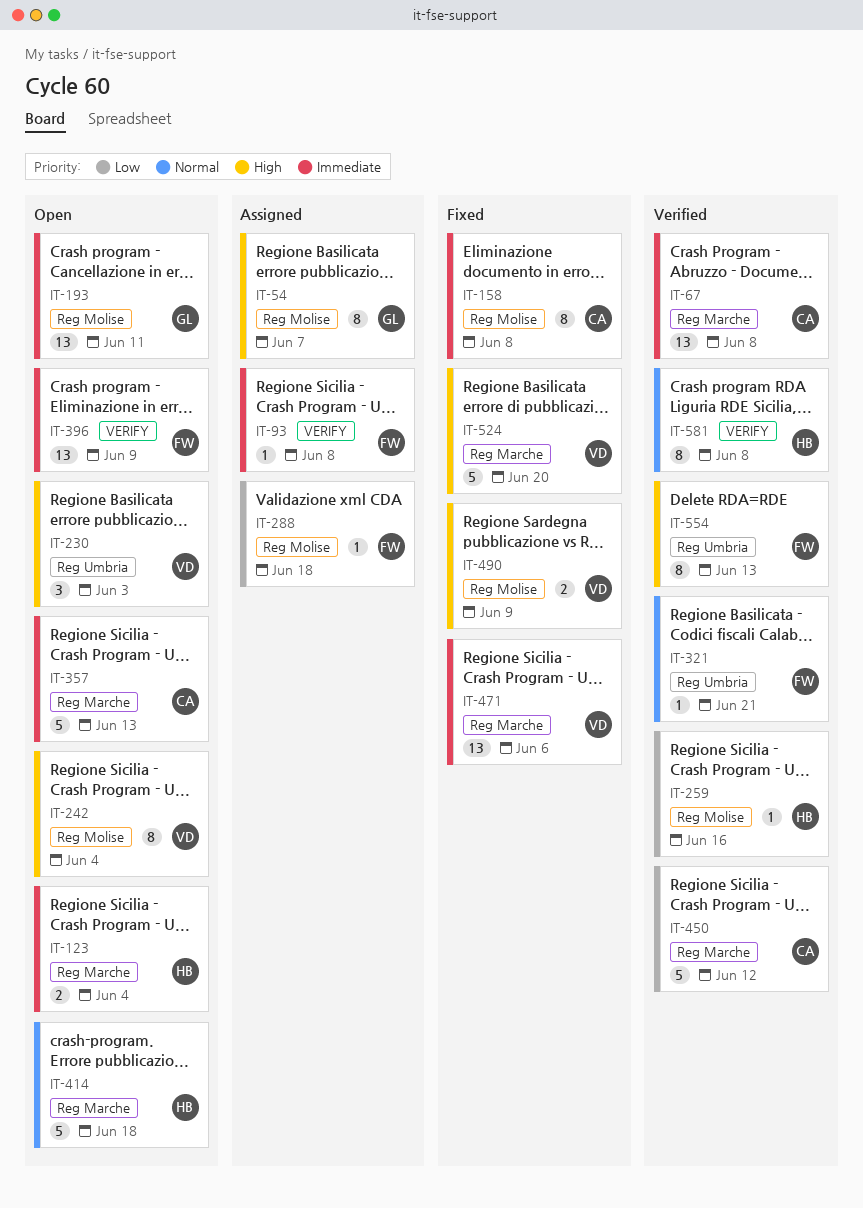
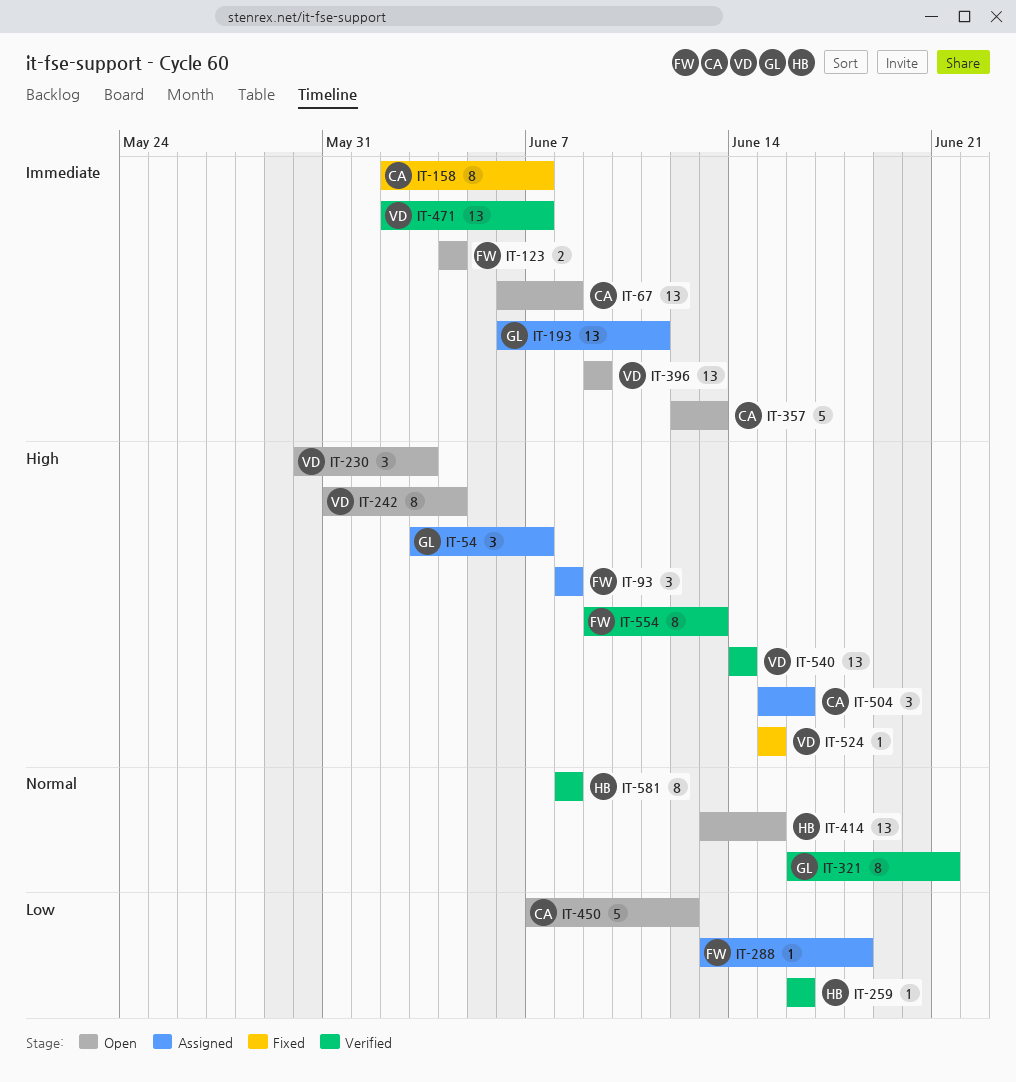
IT-54, estimate: 8 -> 3
IT-67, status: Verified -> Open
IT-93, priority: Immediate -> High
IT-93, estimate: 1 -> 3
IT-123, owner: HB -> FW
IT-158, due: Jun 8 -> Jun 7
IT-193, status: Open -> Assigned
IT-321, owner: FW -> GL
IT-321, estimate: 1 -> 8
IT-396, owner: FW -> VD
IT-414, estimate: 5 -> 13
IT-414, due: Jun 18 -> Jun 15
IT-450, status: Verified -> Open
IT-471, status: Fixed -> Verified
IT-471, due: Jun 6 -> Jun 7
IT-490: present -> none
IT-504: none -> present
IT-524, estimate: 5 -> 1
IT-524, due: Jun 20 -> Jun 15
IT-540: none -> present

